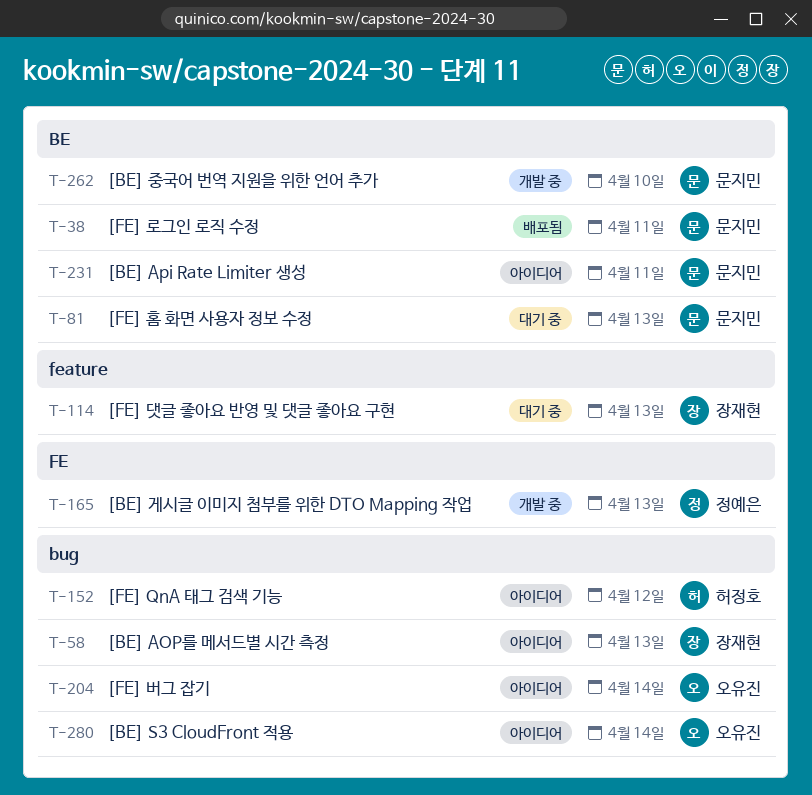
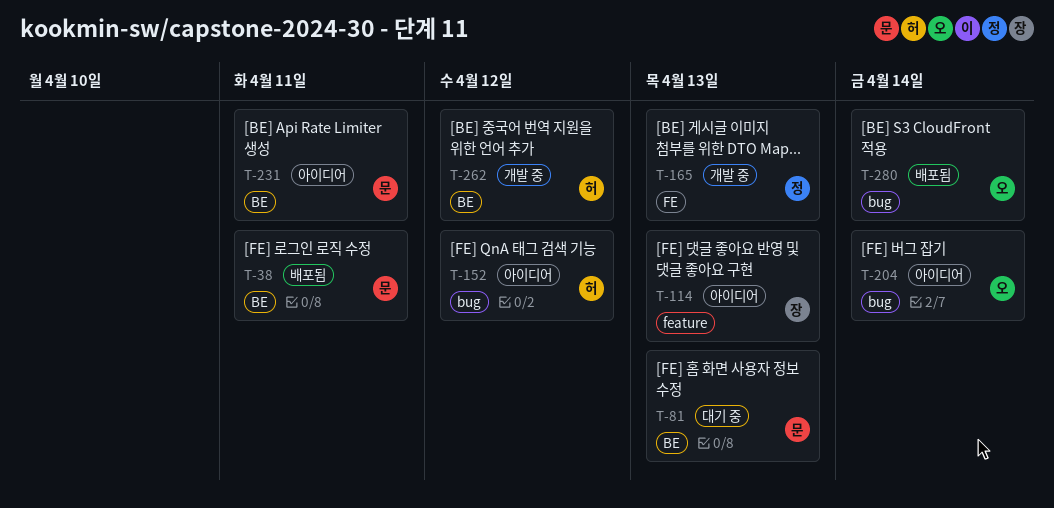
T-58: present -> none
T-114, status: 대기 중 -> 아이디어
T-262, owner: 문지민 -> 허정호
T-262, due: Apr 10 -> Apr 12
T-280, status: 아이디어 -> 배포됨

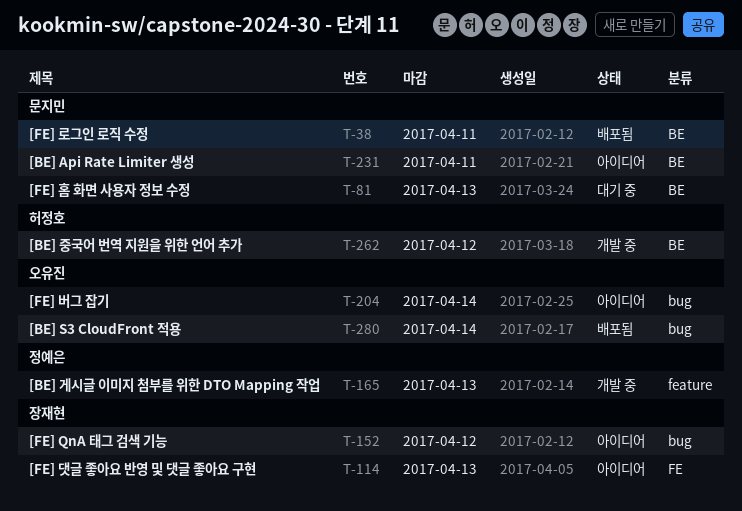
T-114, label: feature -> FE
T-152, owner: 허정호 -> 장재현
T-165, label: FE -> feature

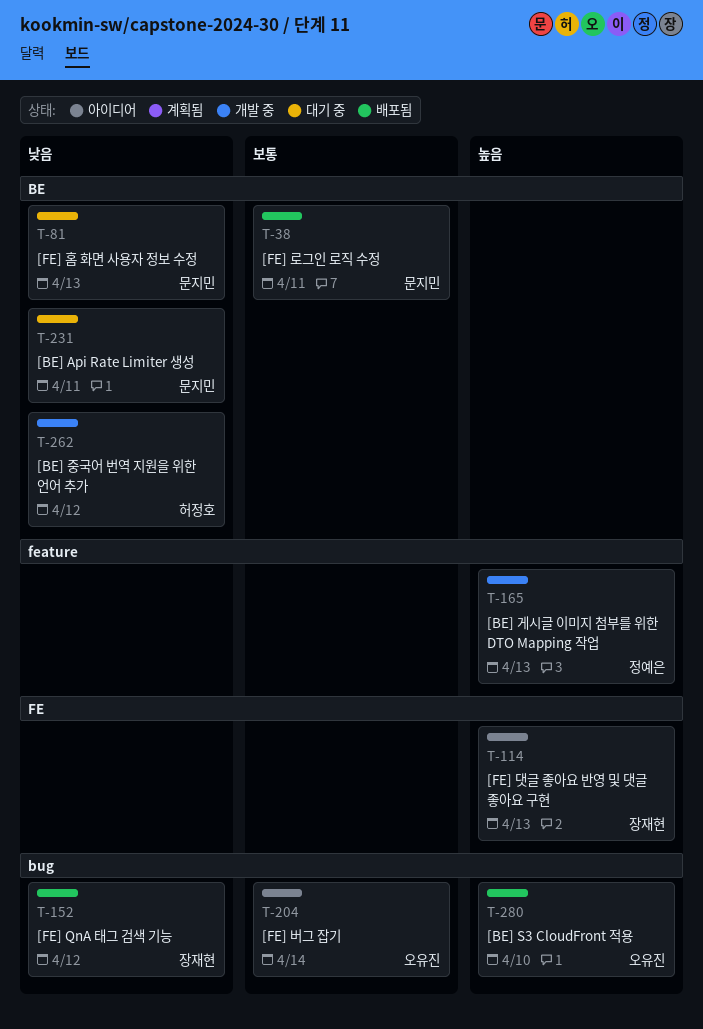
T-152, status: 아이디어 -> 배포됨
T-231, status: 아이디어 -> 대기 중
T-280, due: Apr 14 -> Apr 10

